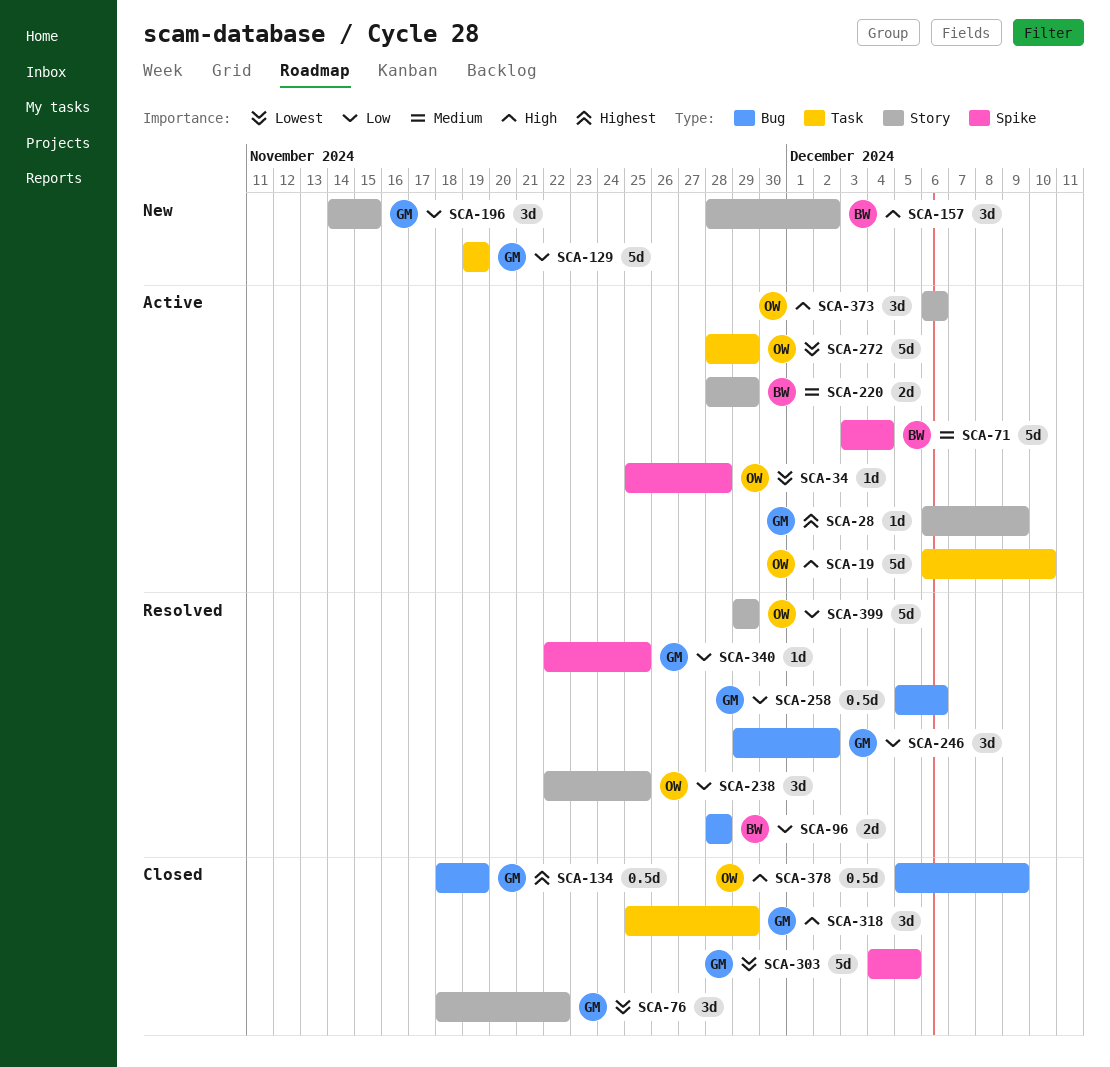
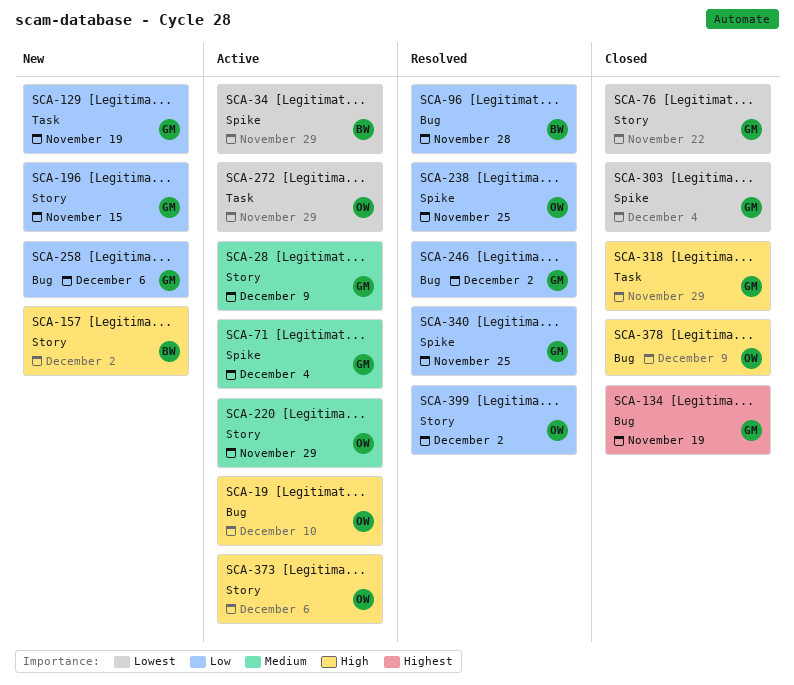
SCA-19, label: Task -> Bug
SCA-28, priority: Highest -> Medium
SCA-34, owner: OW -> BW
SCA-34, due: Nov 28 -> Nov 29
SCA-71, owner: BW -> GM
SCA-220, owner: BW -> OW
SCA-238, label: Story -> Spike
SCA-258, status: Resolved -> New
SCA-303, due: Dec 5 -> Dec 4
SCA-399, due: Nov 29 -> Dec 2

